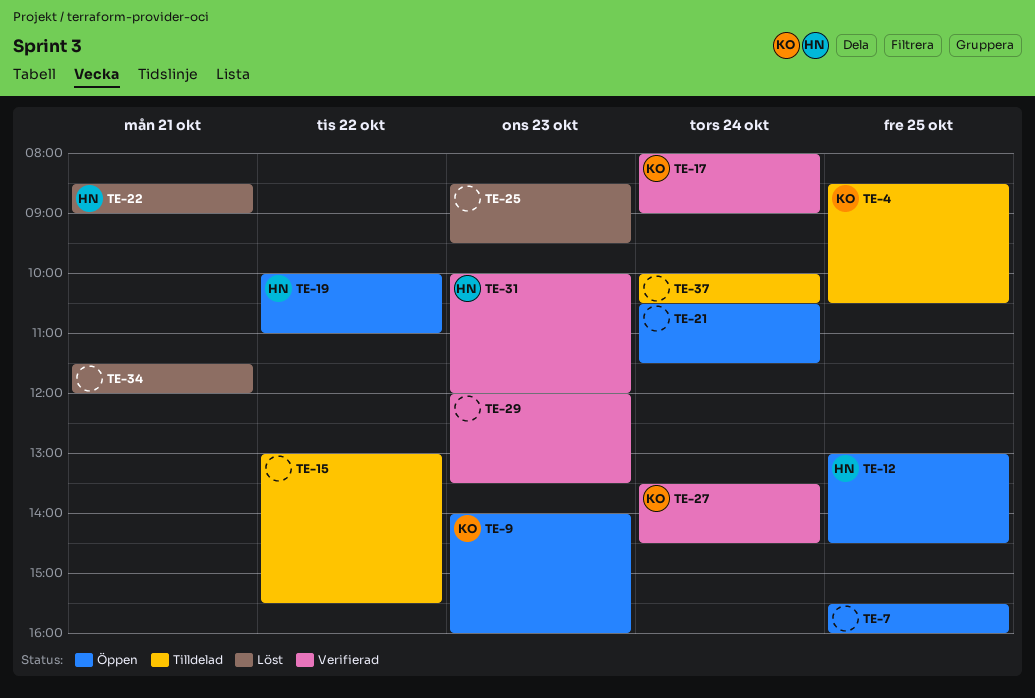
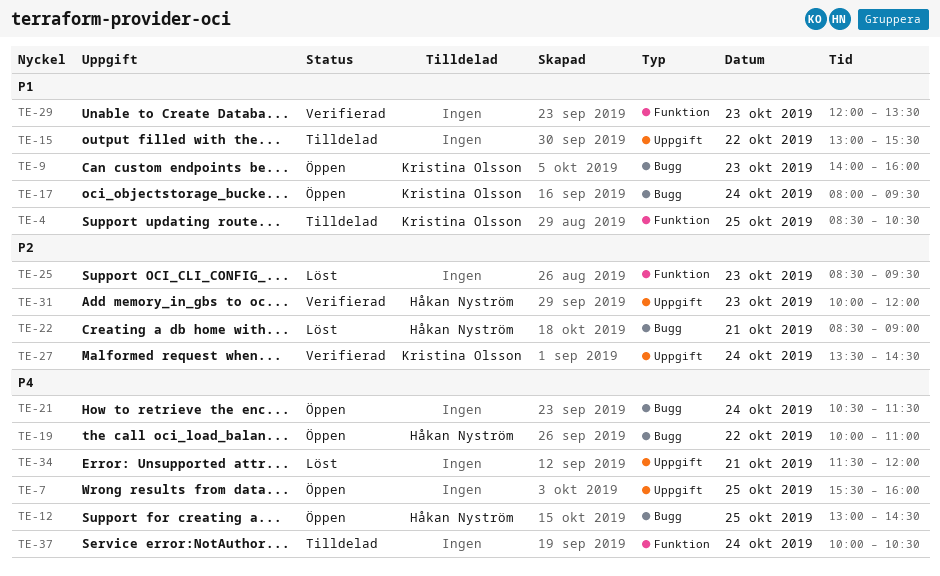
TE-17, status: Verifierad -> Öppen
TE-17, ends: 09:00 -> 09:30

